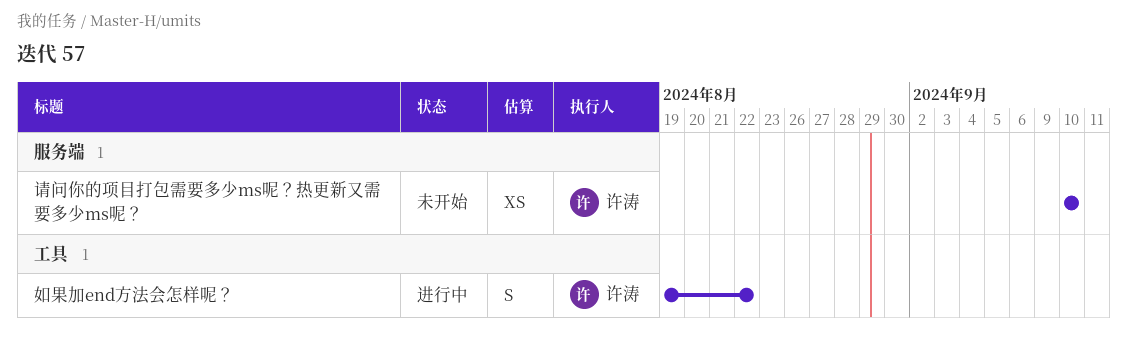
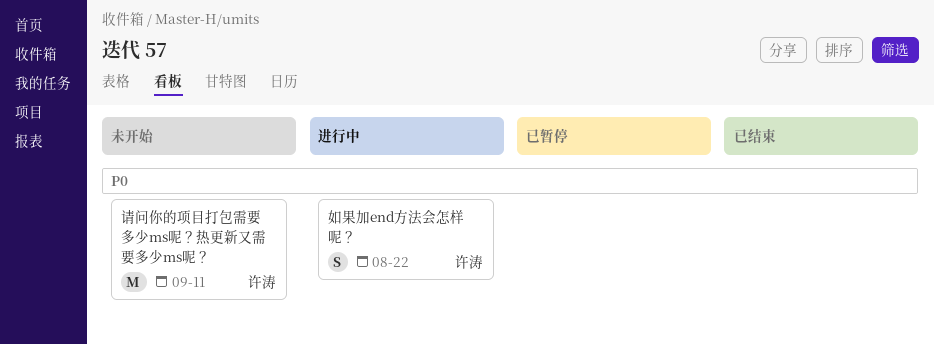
请问你的项目打包需要多少ms呢？热更新又需要多少ms呢？, estimate: XS -> M
请问你的项目打包需要多少ms呢？热更新又需要多少ms呢？, due: Sep 10 -> Sep 11

